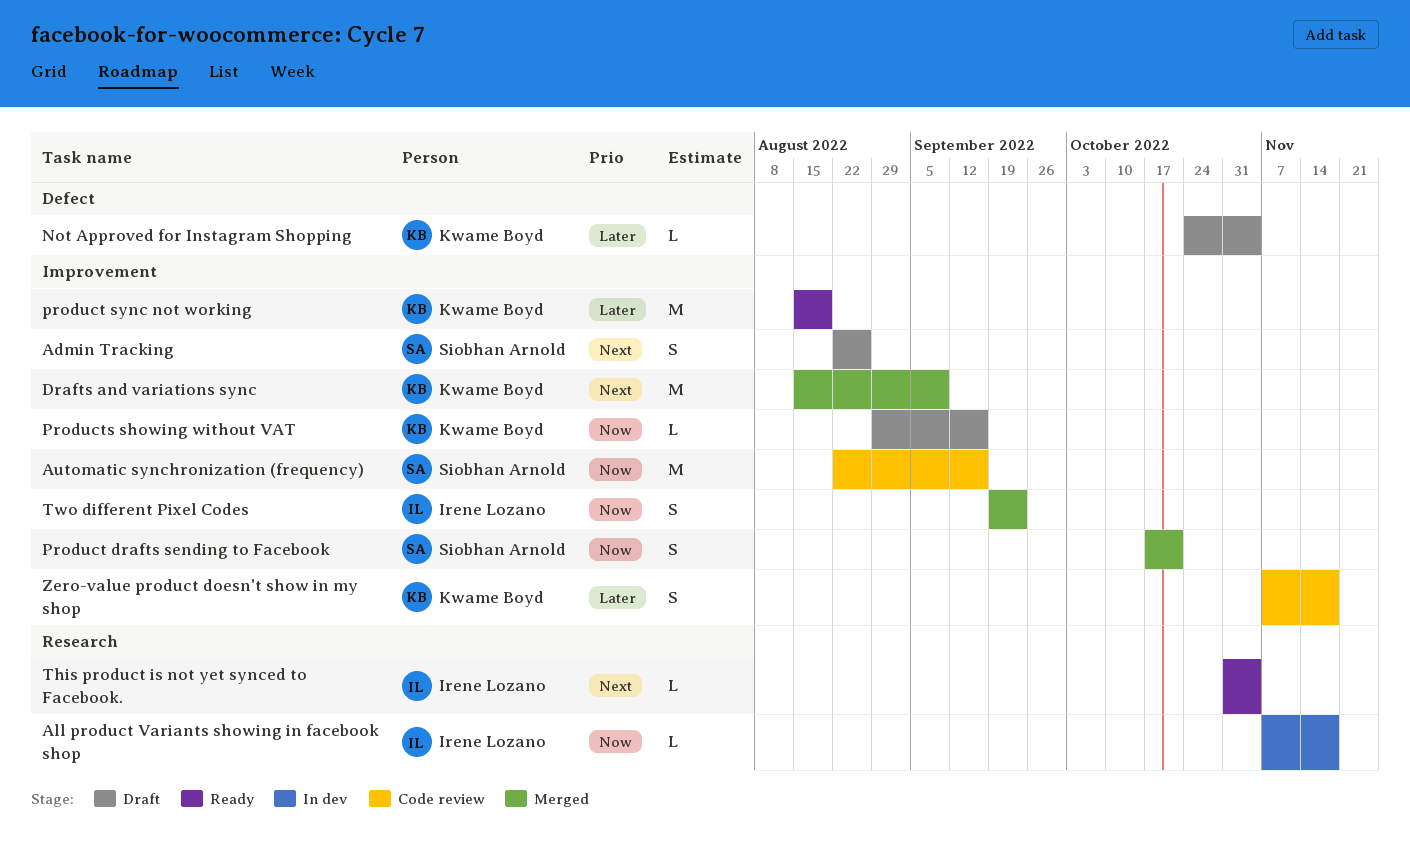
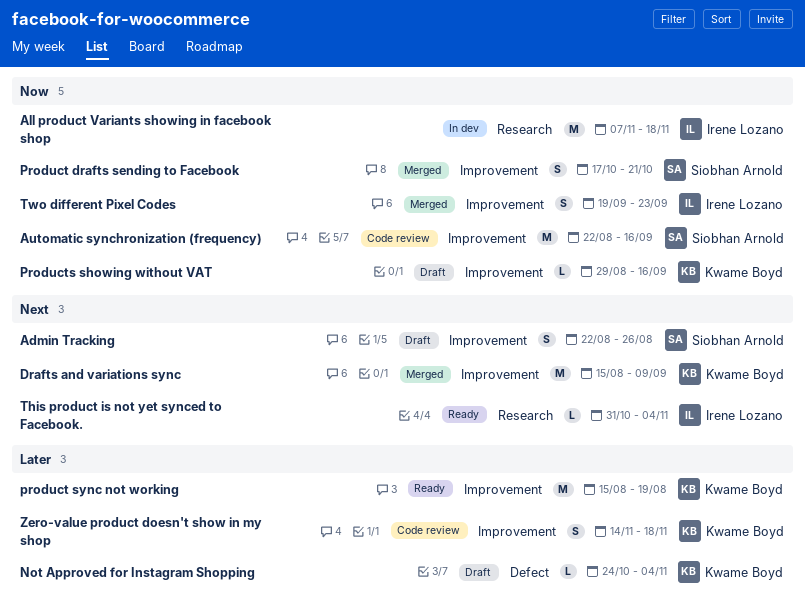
All product Variants showing in facebook shop, estimate: L -> M
Zero-value product doesn't show in my shop, start: Nov 7 -> Nov 14

